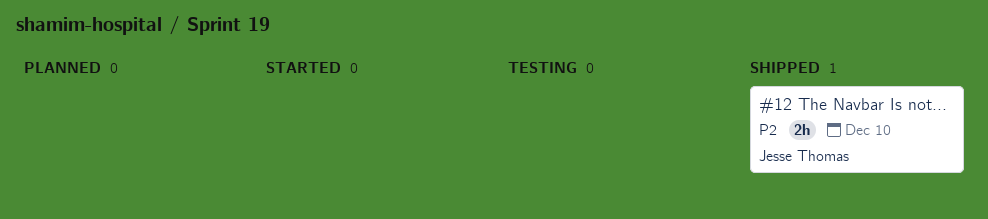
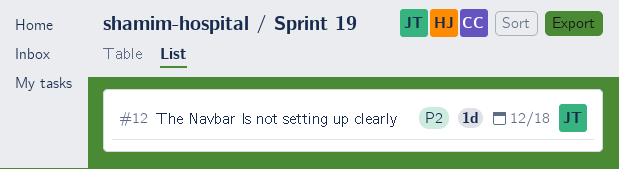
#12, estimate: 2h -> 1d
#12, due: Dec 10 -> Dec 18

